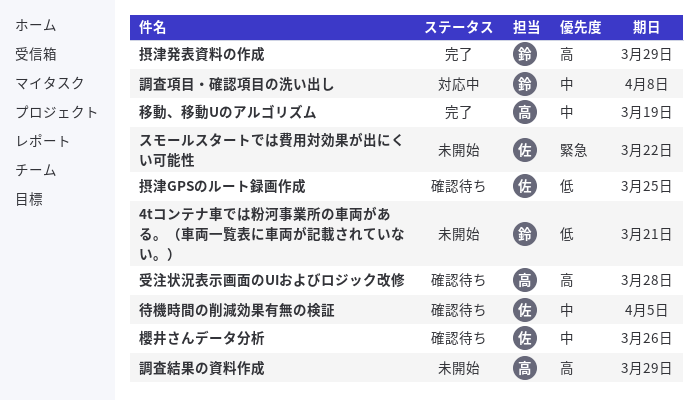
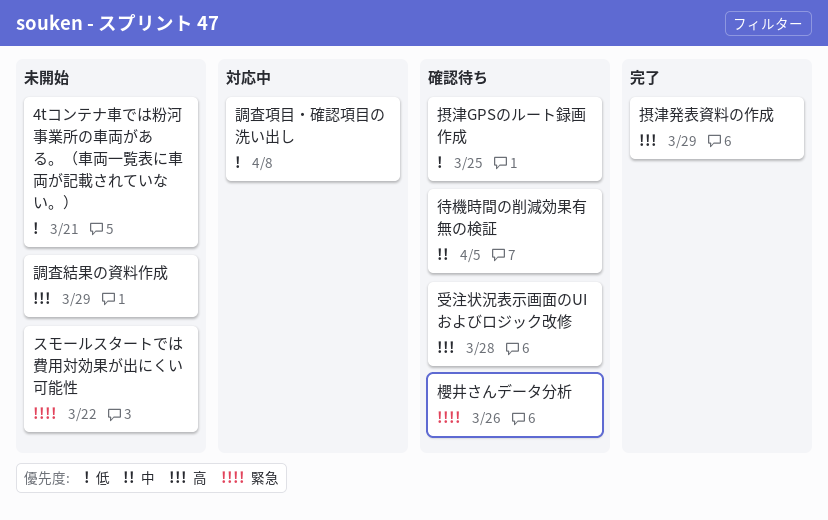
櫻井さんデータ分析, priority: 中 -> 緊急
移動、移動Uのアルゴリズム: present -> none
調査項目・確認項目の洗い出し, priority: 中 -> 低

